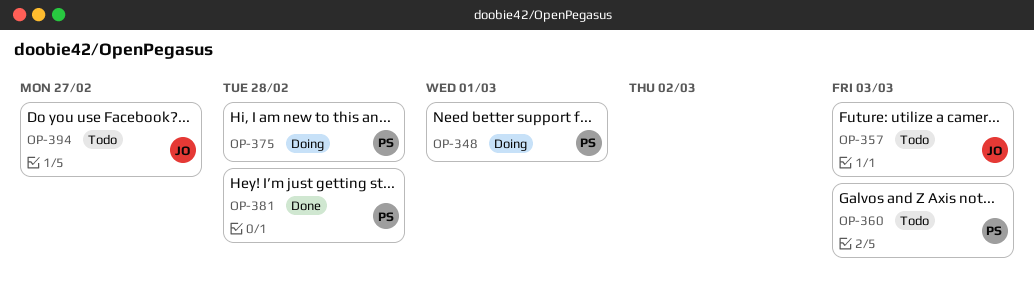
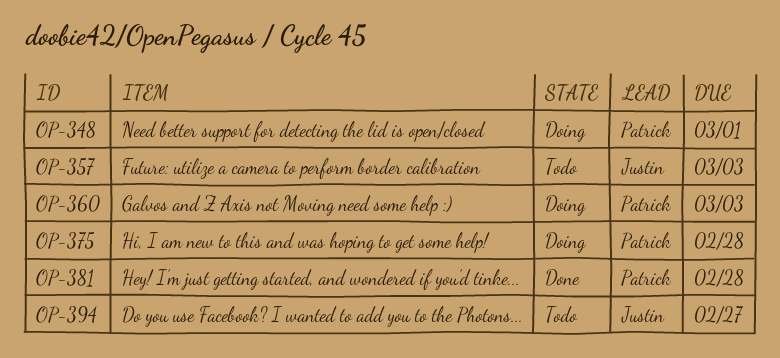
OP-360, status: Todo -> Doing

